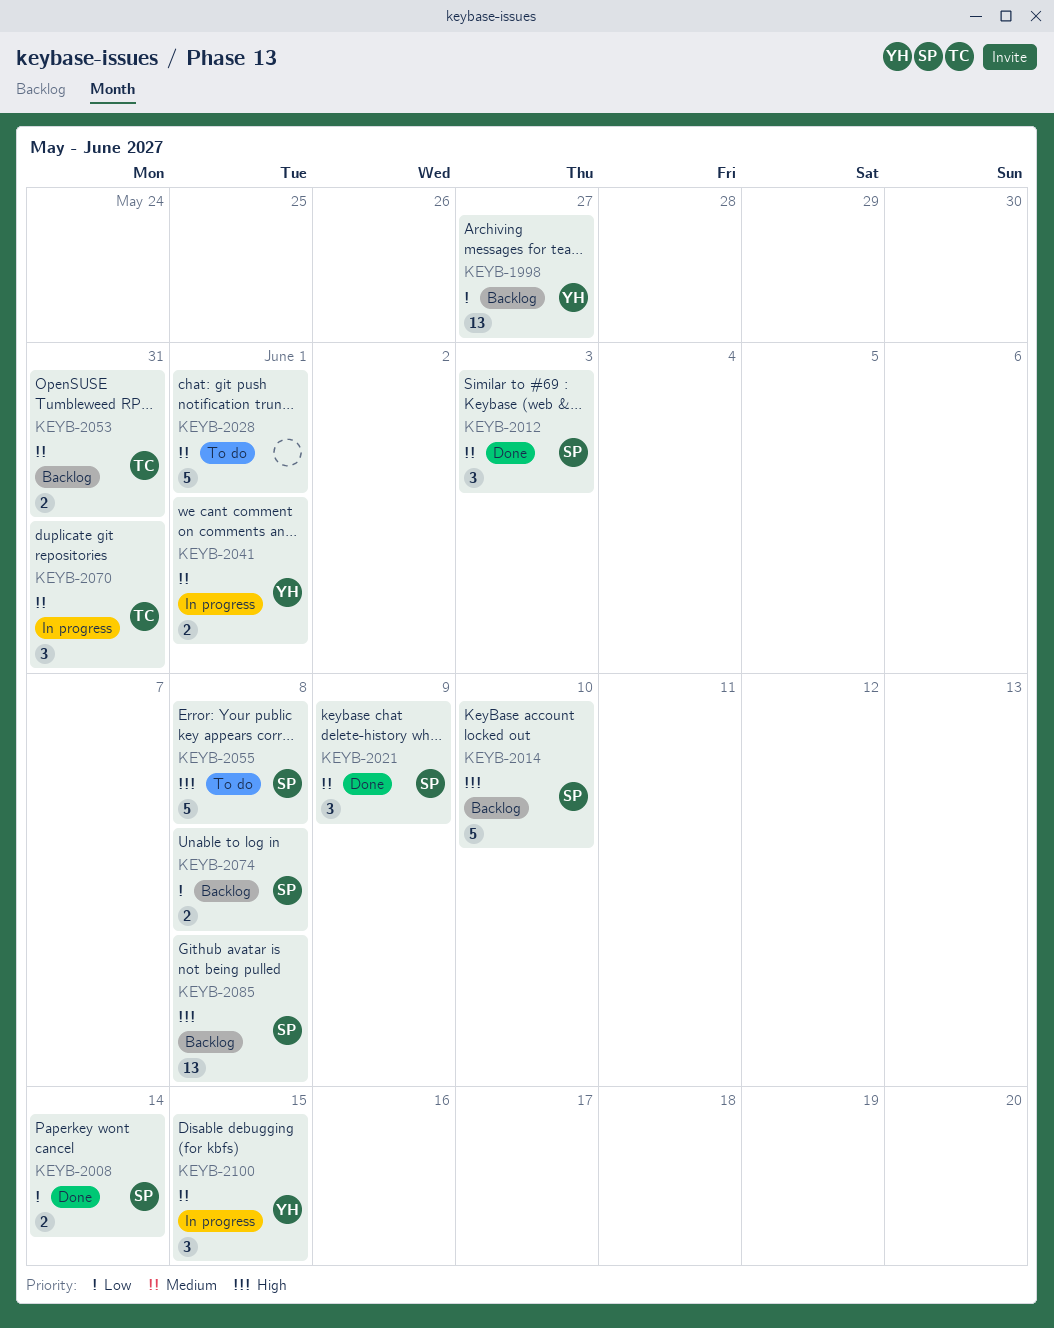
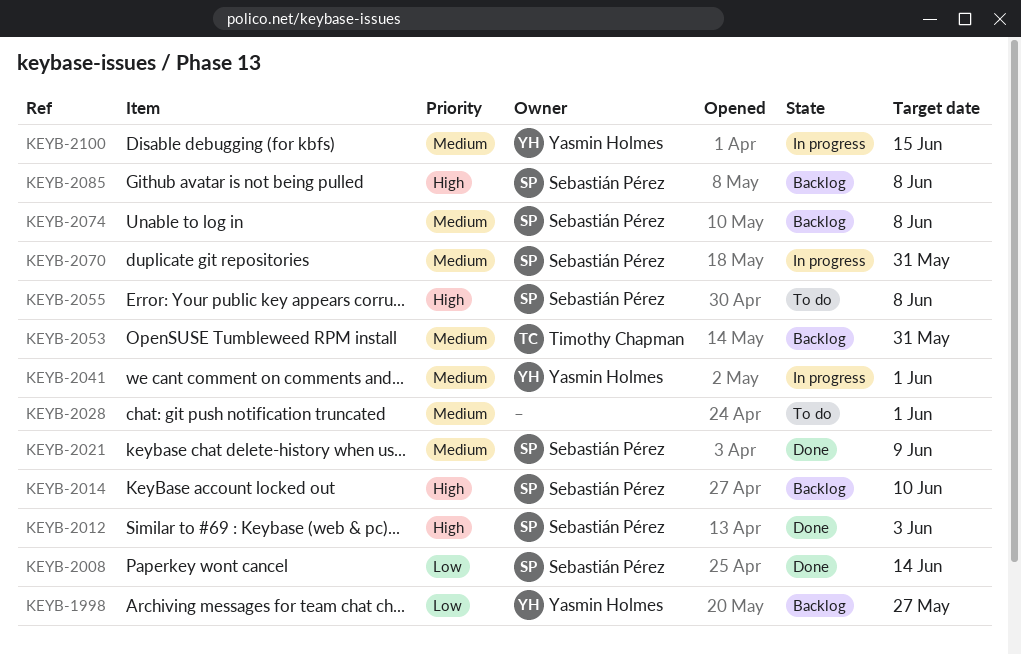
KEYB-2012, priority: Medium -> High
KEYB-2070, owner: Timothy Chapman -> Sebastián Pérez
KEYB-2074, priority: Low -> Medium

